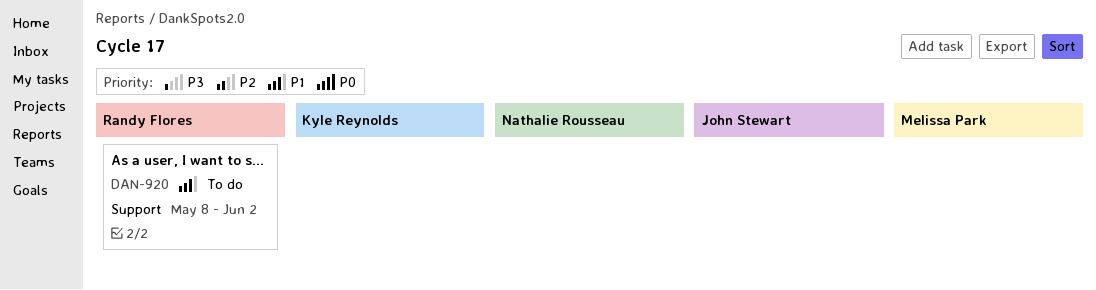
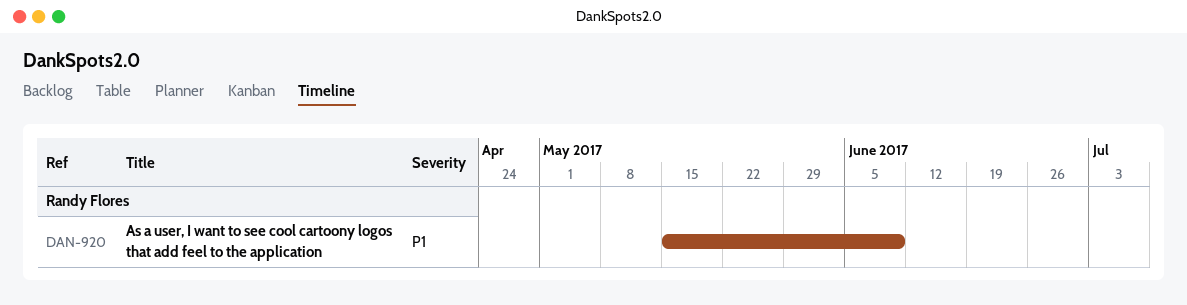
DAN-920, start: May 8 -> May 15
DAN-920, due: Jun 2 -> Jun 9

